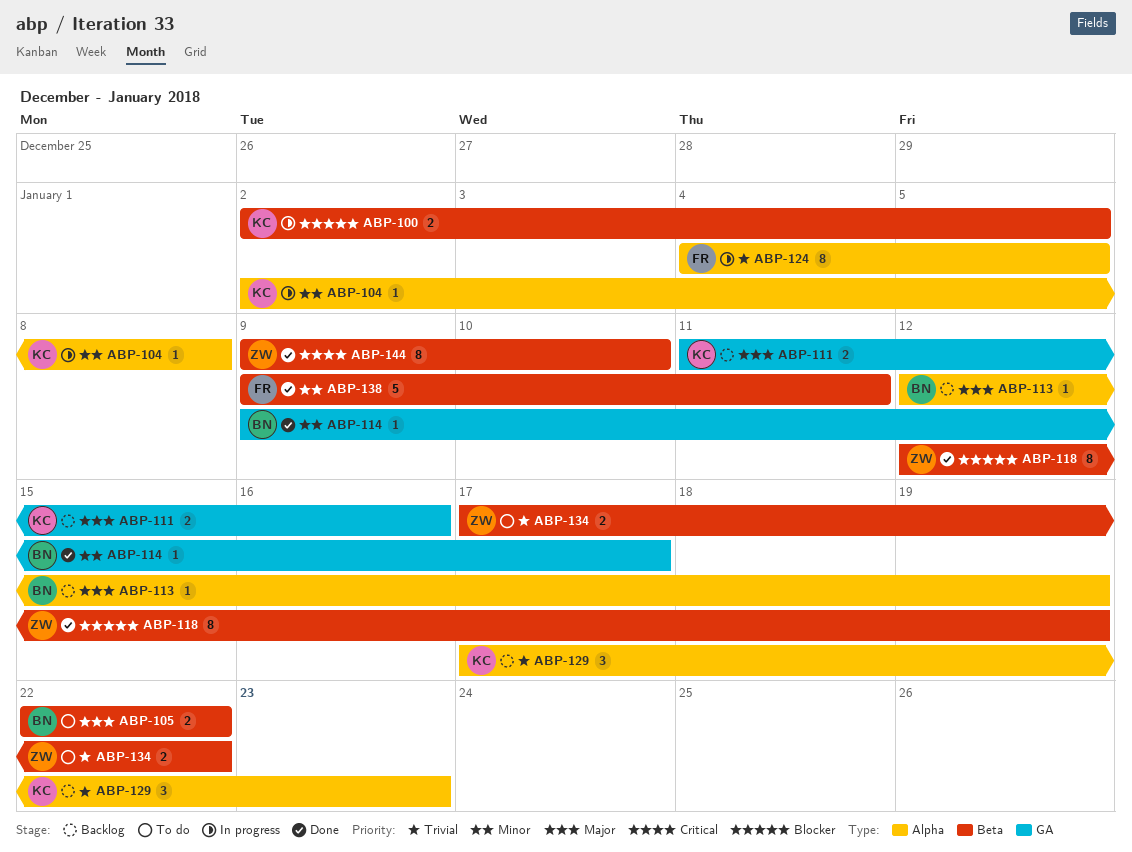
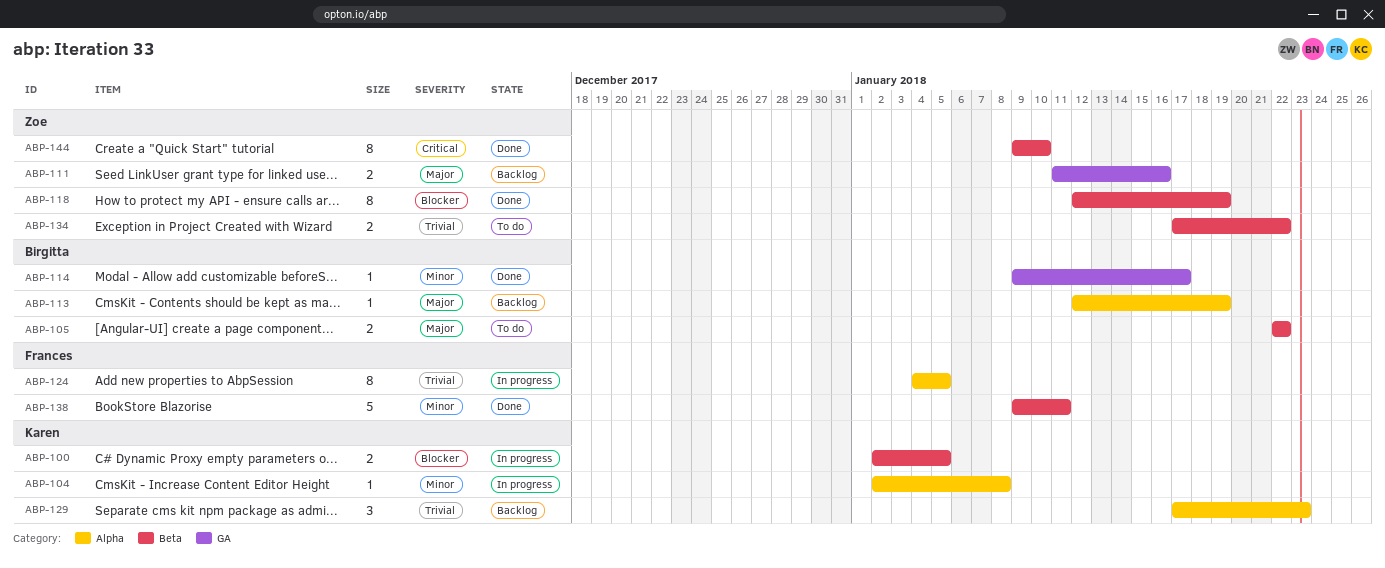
ABP-111, owner: Karen -> Zoe

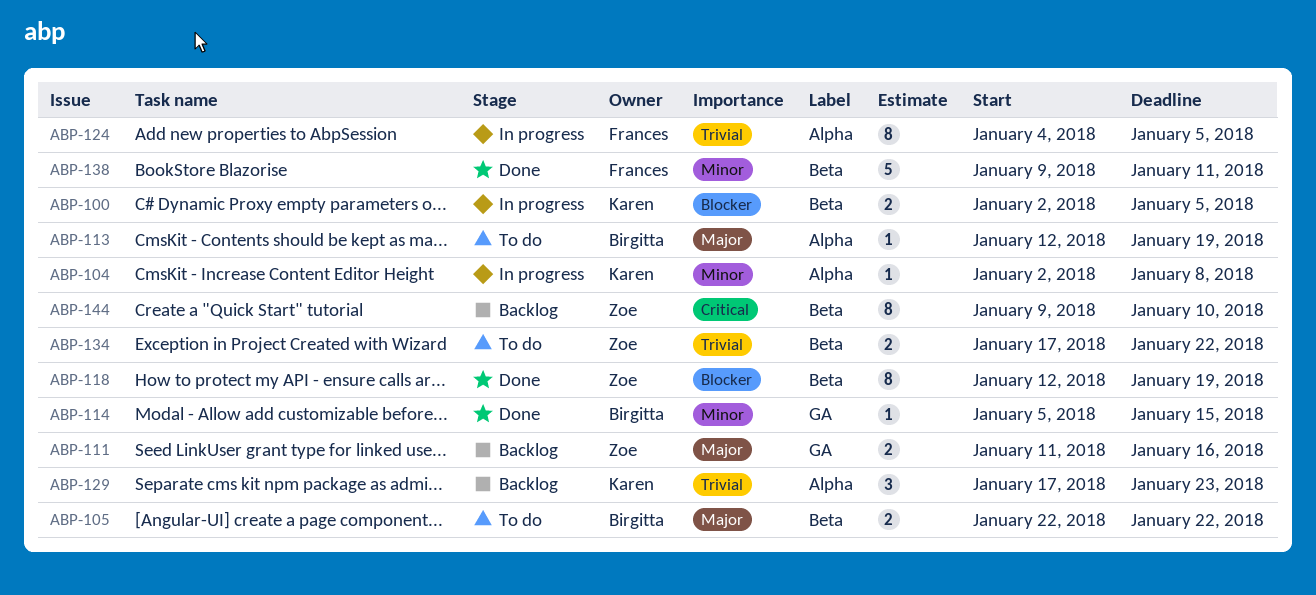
ABP-113, status: Backlog -> To do
ABP-114, start: Jan 9 -> Jan 5
ABP-114, due: Jan 17 -> Jan 15
ABP-144, status: Done -> Backlog

